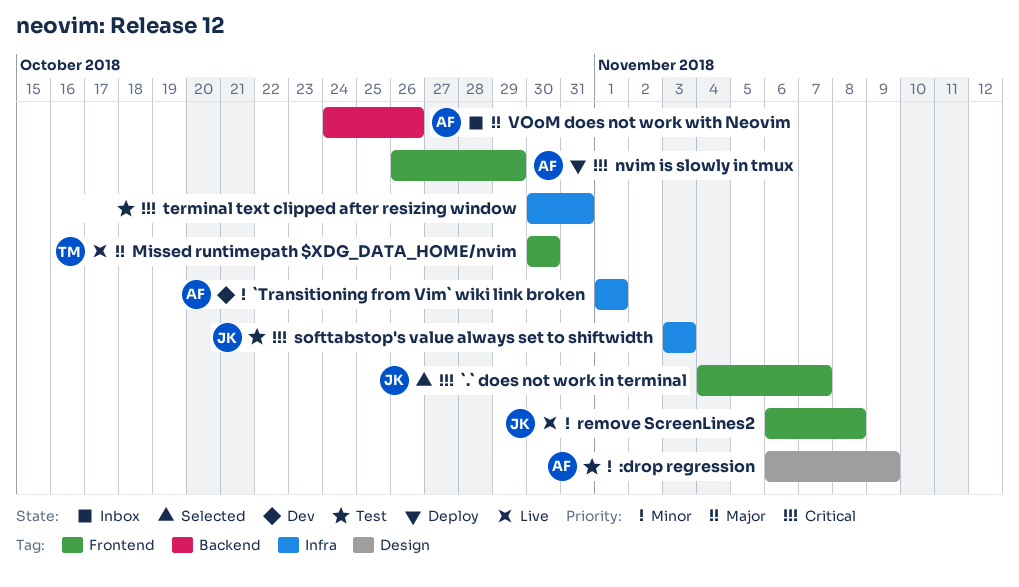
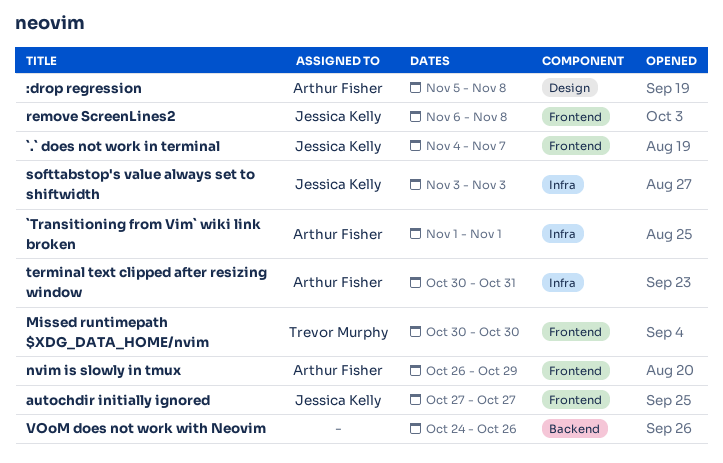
:drop regression, start: Nov 6 -> Nov 5
:drop regression, due: Nov 9 -> Nov 8
autochdir initially ignored: none -> present
terminal text clipped after resizing window, owner: none -> Arthur Fisher
VOoM does not work with Neovim, owner: Arthur Fisher -> none

